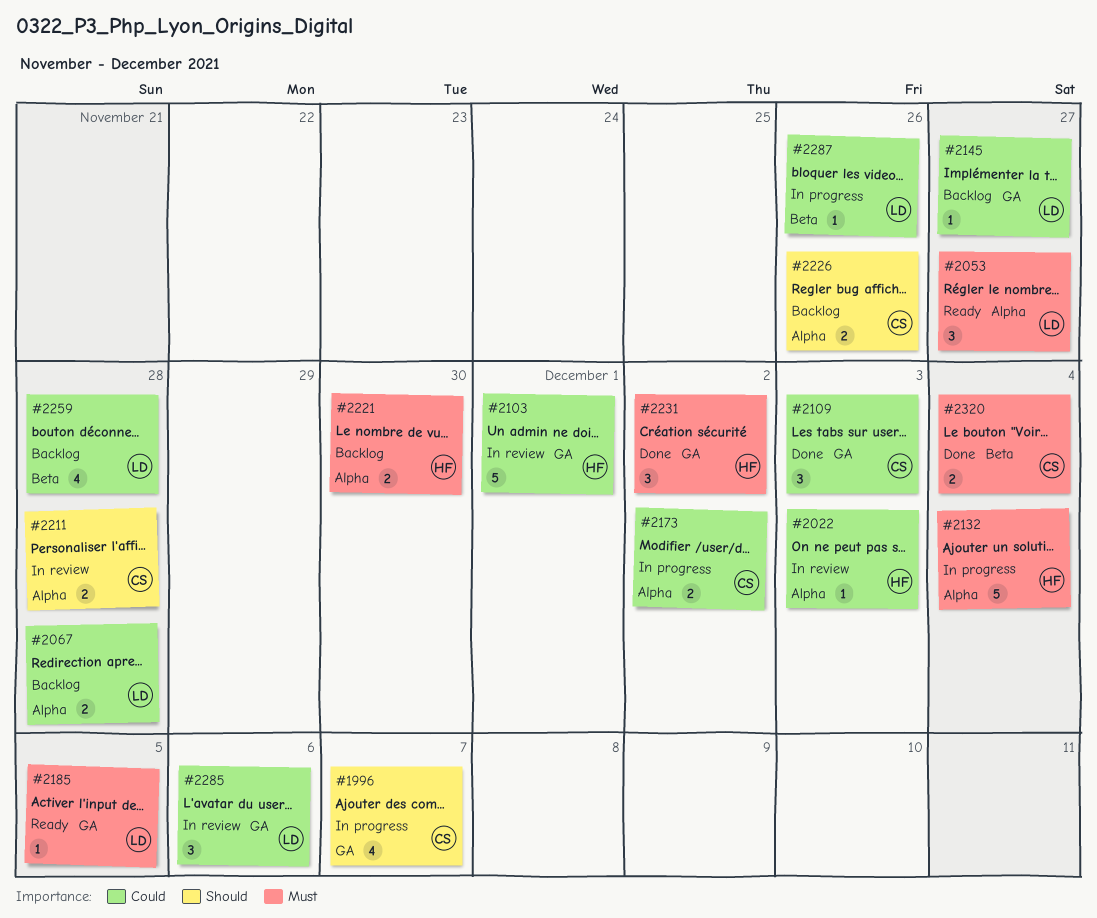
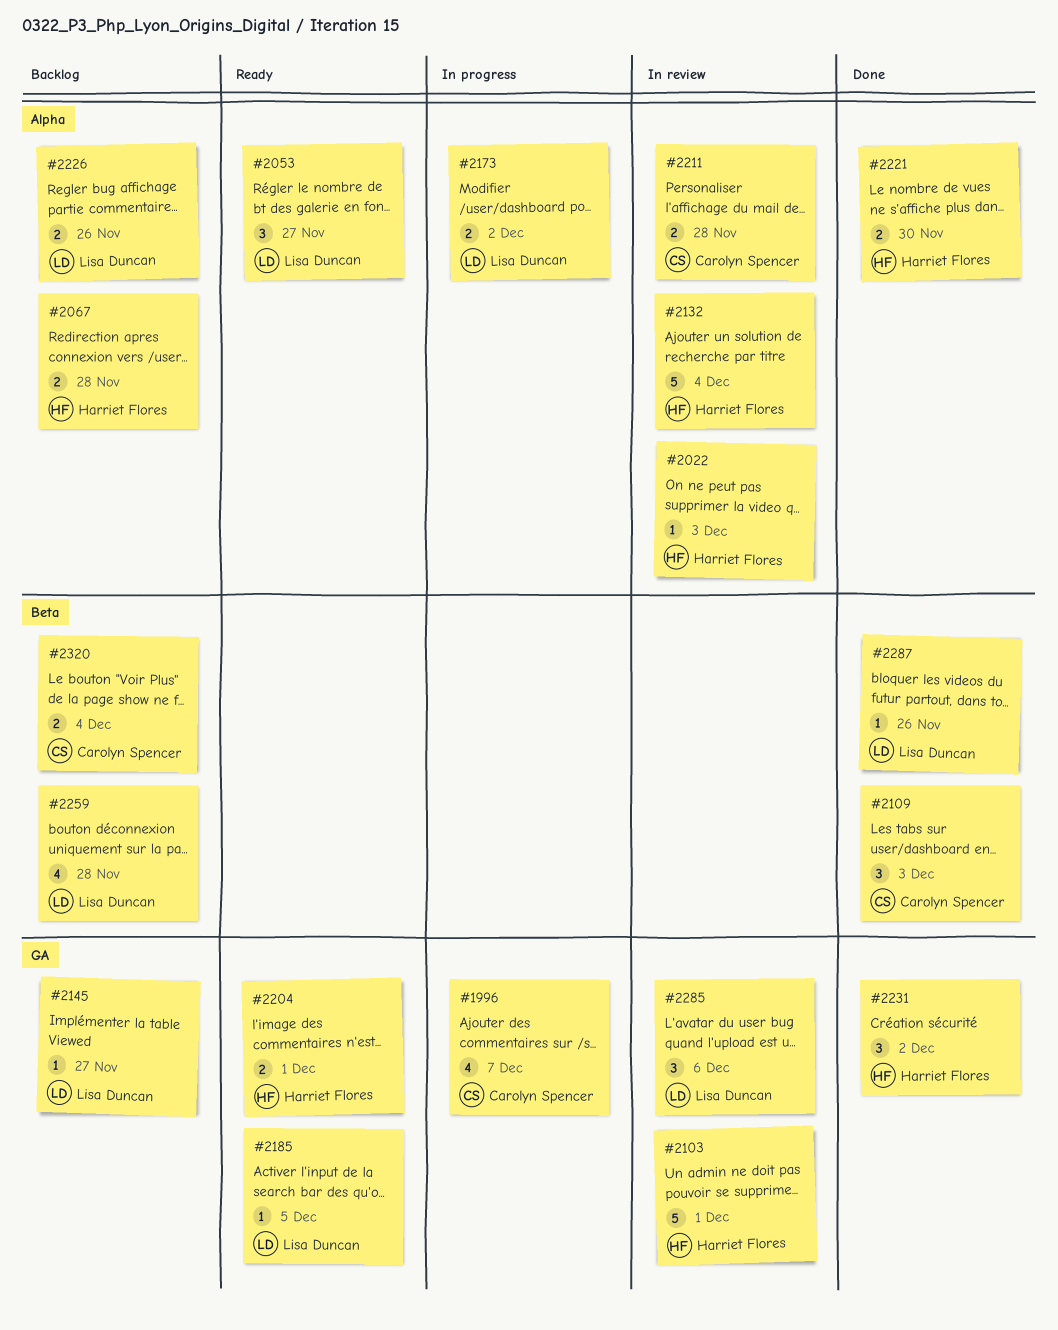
#2067, owner: Lisa Duncan -> Harriet Flores
#2109, label: GA -> Beta
#2132, status: In progress -> In review
#2173, owner: Carolyn Spencer -> Lisa Duncan
#2204: none -> present
#2221, status: Backlog -> Done
#2226, owner: Carolyn Spencer -> Lisa Duncan
#2287, status: In progress -> Done
#2320, status: Done -> Backlog

